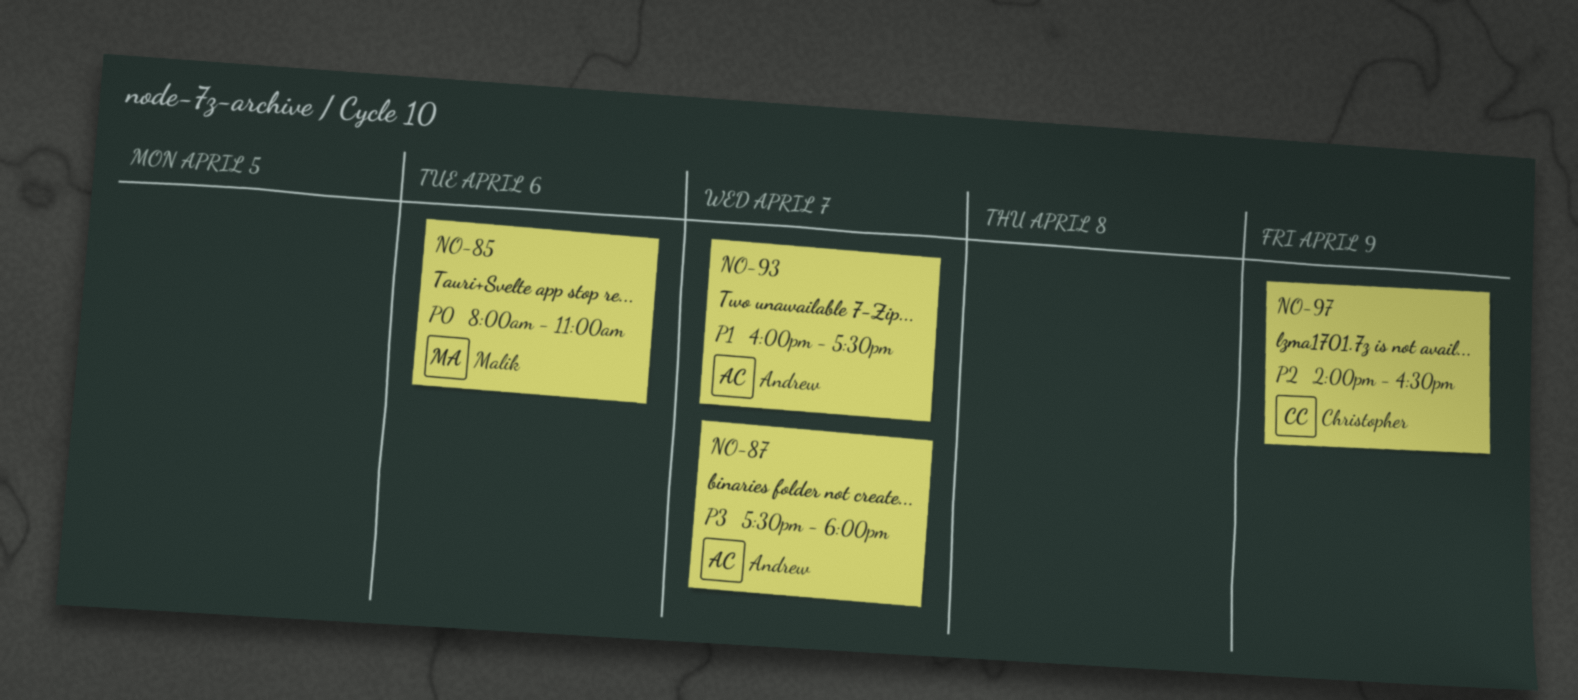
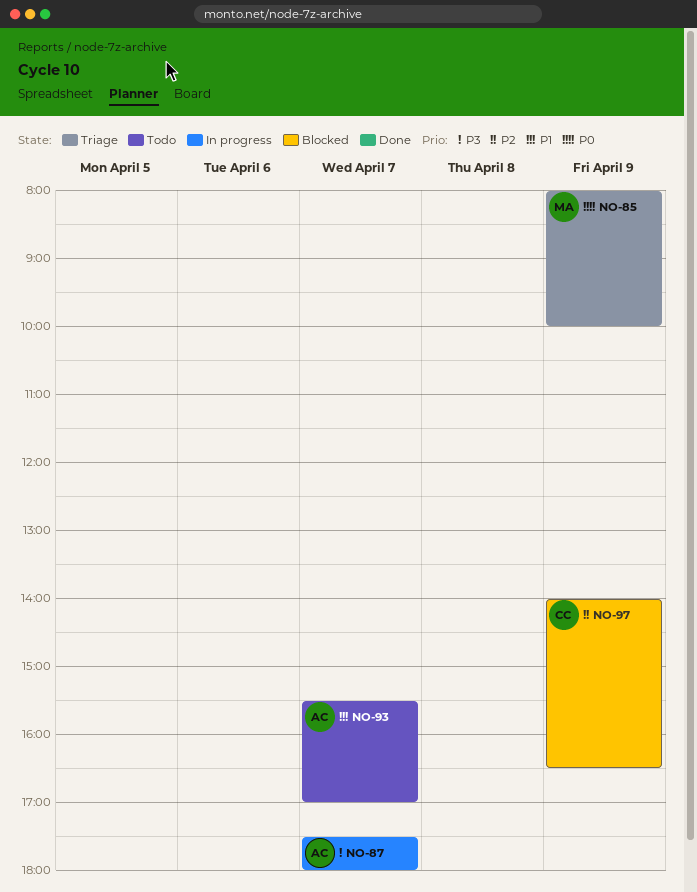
NO-85, day: Apr 6 -> Apr 9
NO-85, ends: 11:00 -> 10:00
NO-93, begins: 16:00 -> 15:30
NO-93, ends: 17:30 -> 17:00

